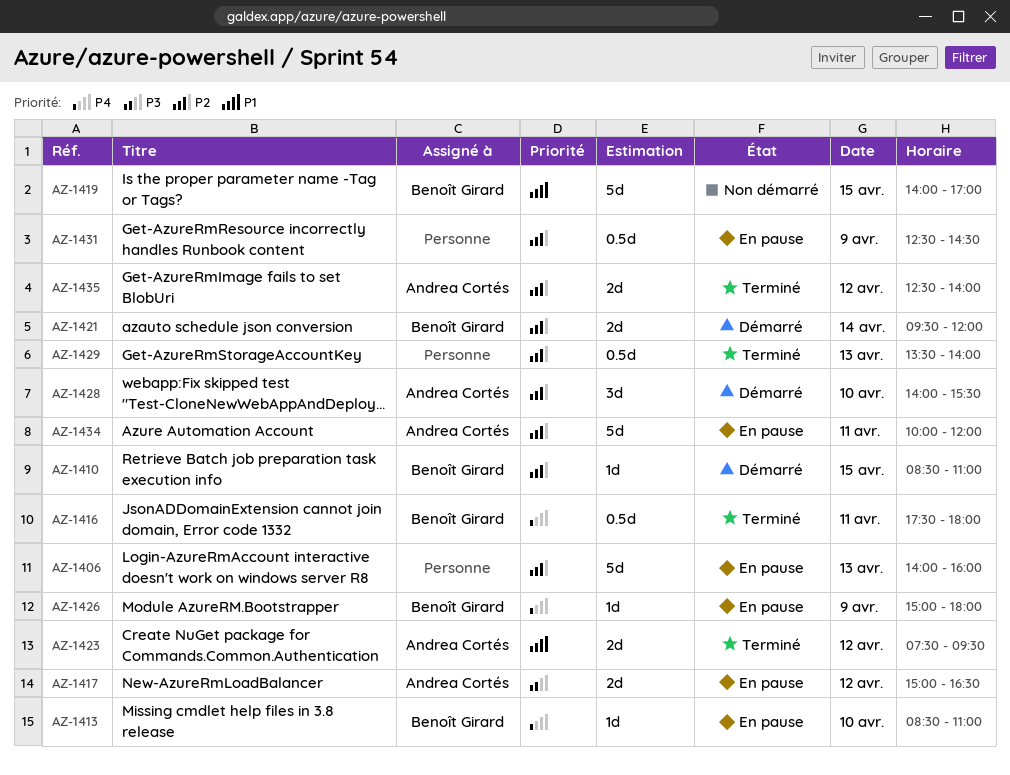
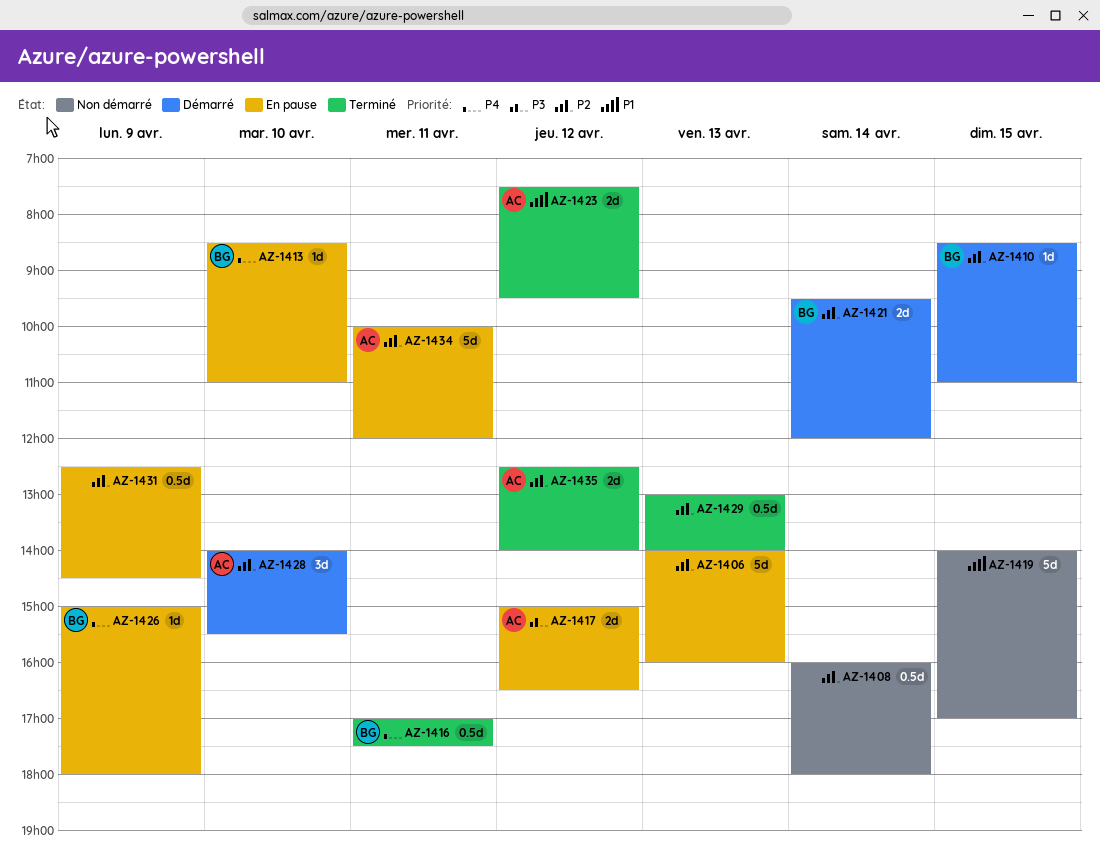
AZ-1408: none -> present
AZ-1416, begins: 17:30 -> 17:00
AZ-1416, ends: 18:00 -> 17:30
AZ-1419, owner: Benoît Girard -> none
AZ-1429, begins: 13:30 -> 13:00

